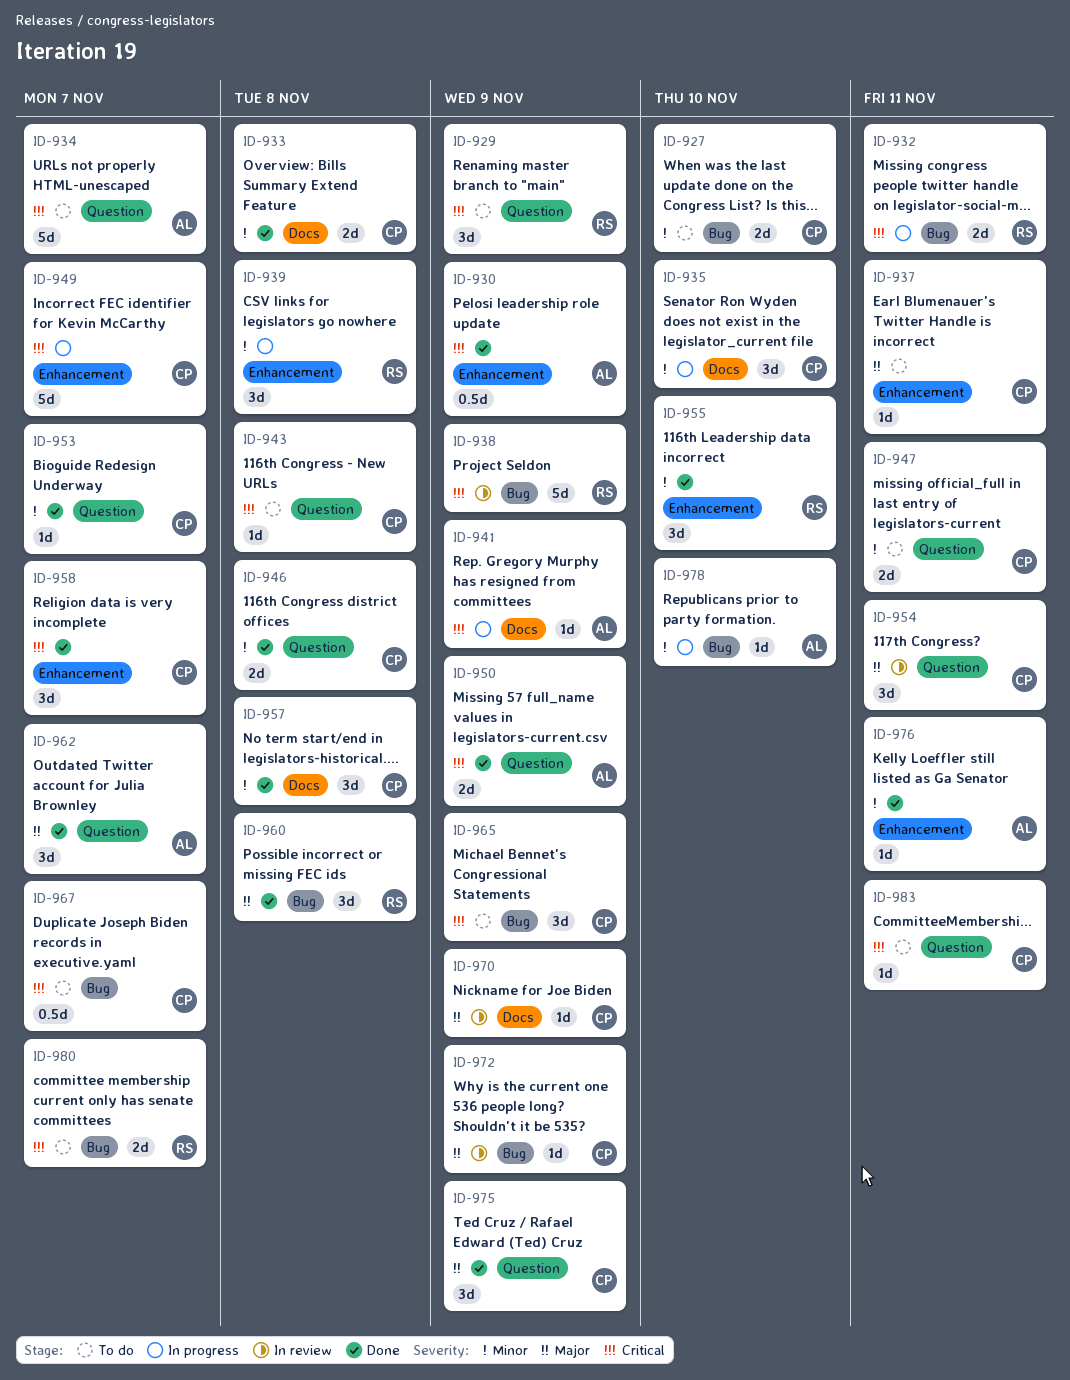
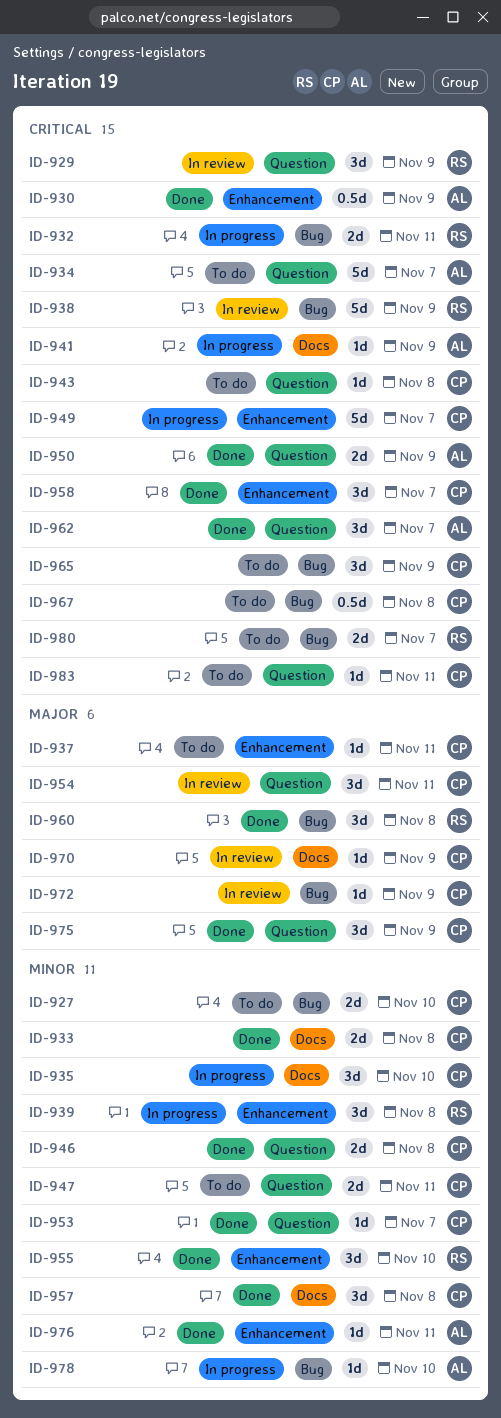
ID-929, status: To do -> In review
ID-962, priority: Major -> Critical
ID-967, due: Nov 7 -> Nov 8

